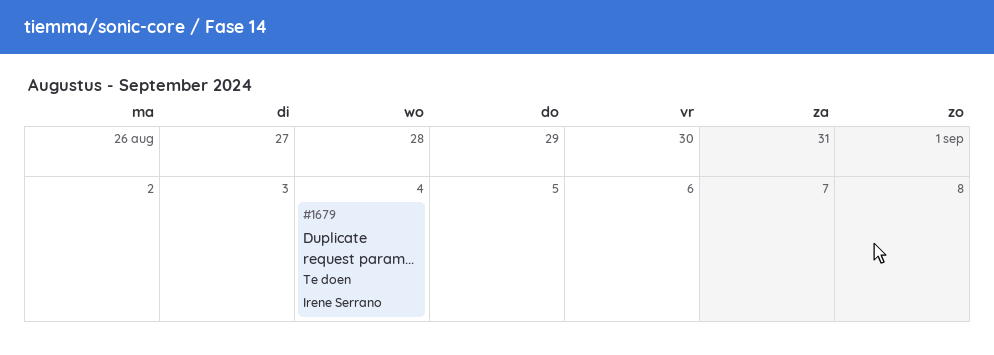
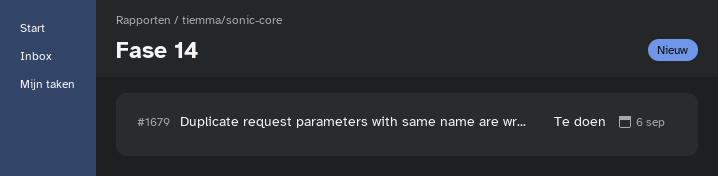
#1679, due: Sep 4 -> Sep 6

